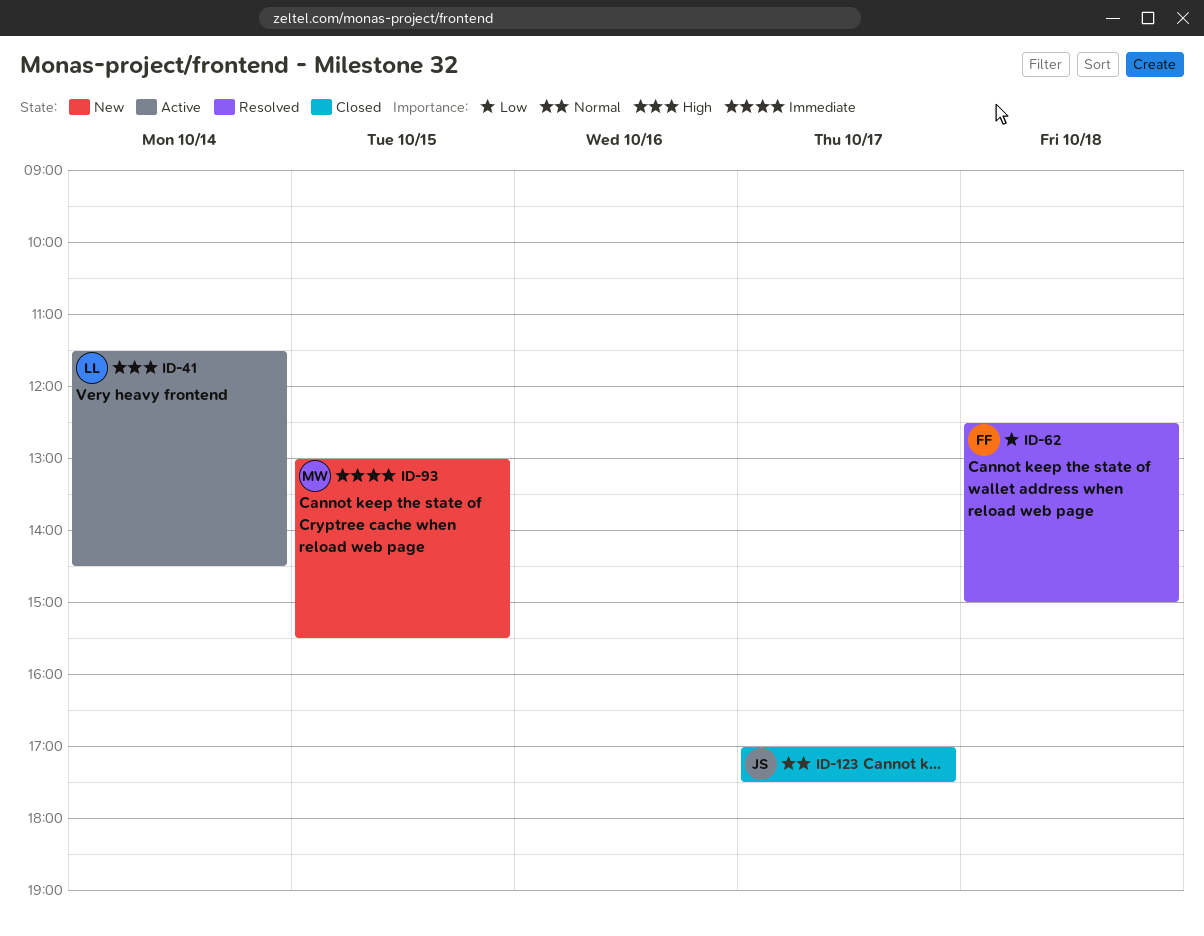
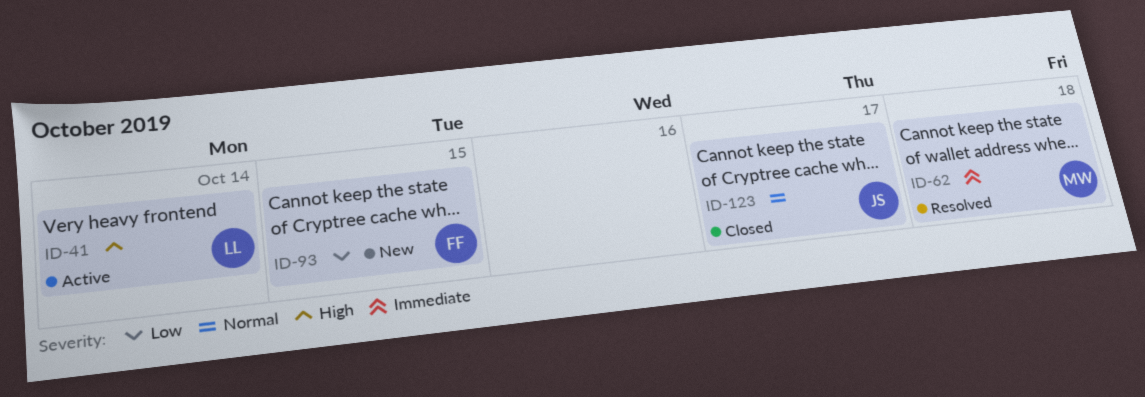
ID-62, owner: FF -> MW
ID-62, priority: Low -> Immediate
ID-93, owner: MW -> FF
ID-93, priority: Immediate -> Low

